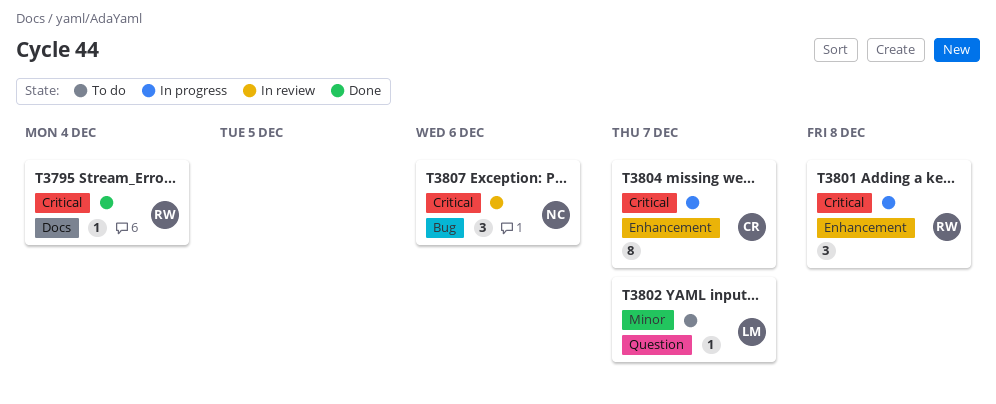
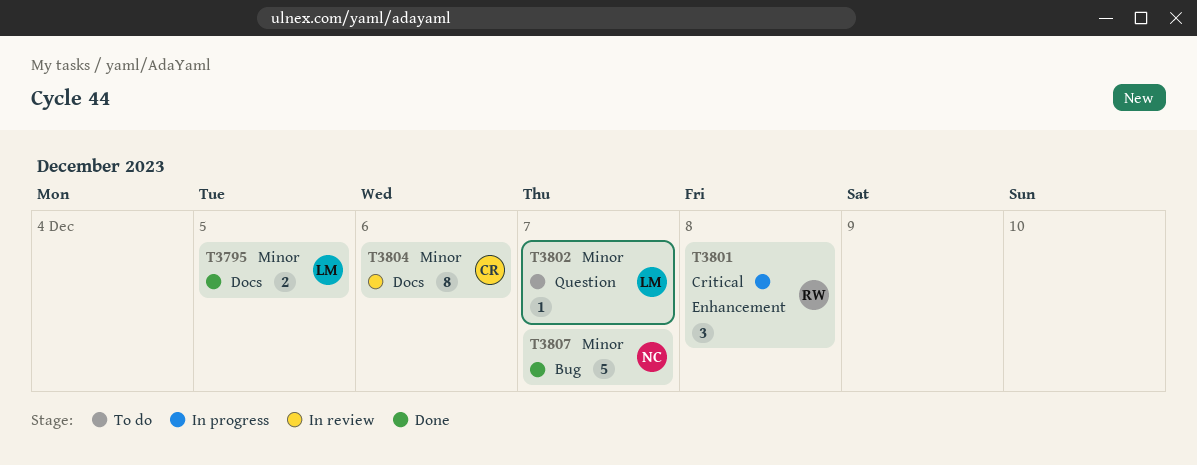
T3795, owner: RW -> LM
T3795, priority: Critical -> Minor
T3795, estimate: 1 -> 2
T3795, due: Dec 4 -> Dec 5
T3804, status: In progress -> In review
T3804, priority: Critical -> Minor
T3804, label: Enhancement -> Docs
T3804, due: Dec 7 -> Dec 6
T3807, status: In review -> Done
T3807, priority: Critical -> Minor
T3807, estimate: 3 -> 5
T3807, due: Dec 6 -> Dec 7

